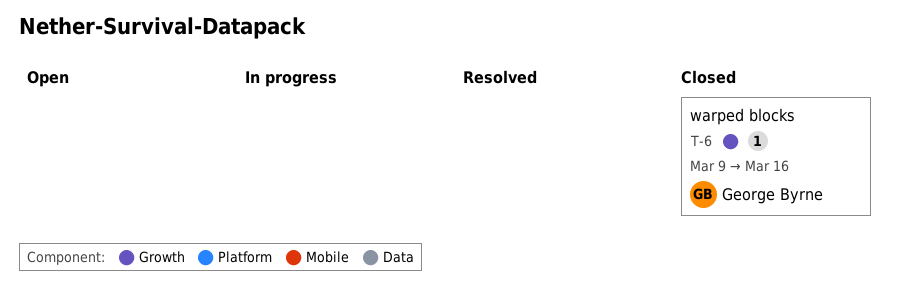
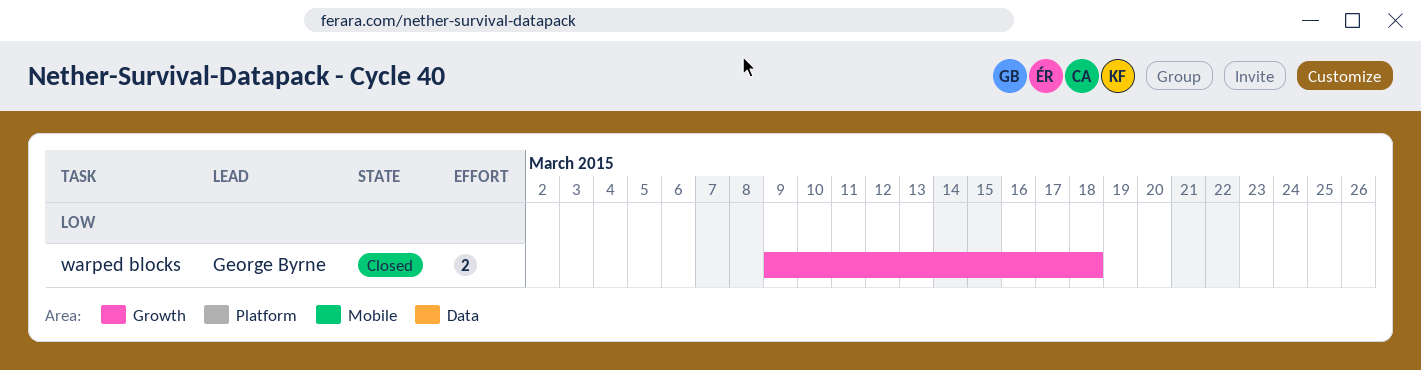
warped blocks, estimate: 1 -> 2
warped blocks, due: Mar 16 -> Mar 18

